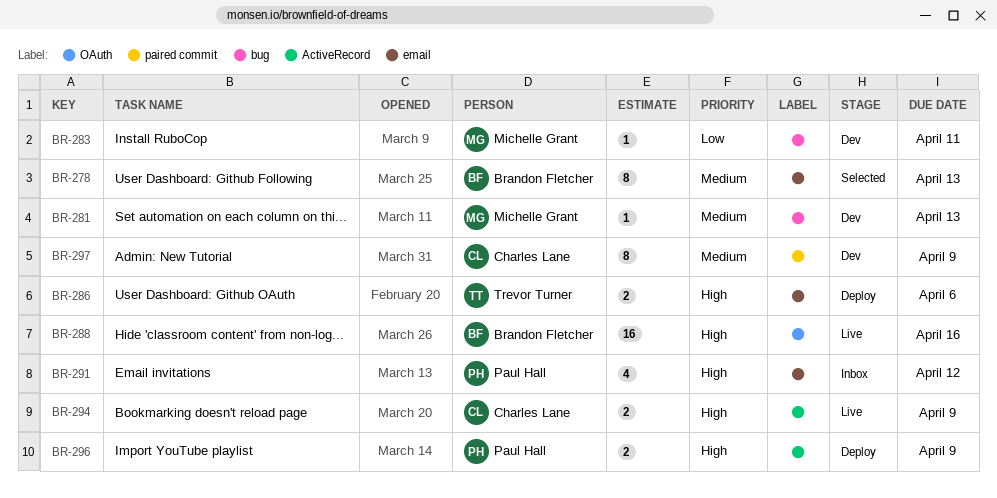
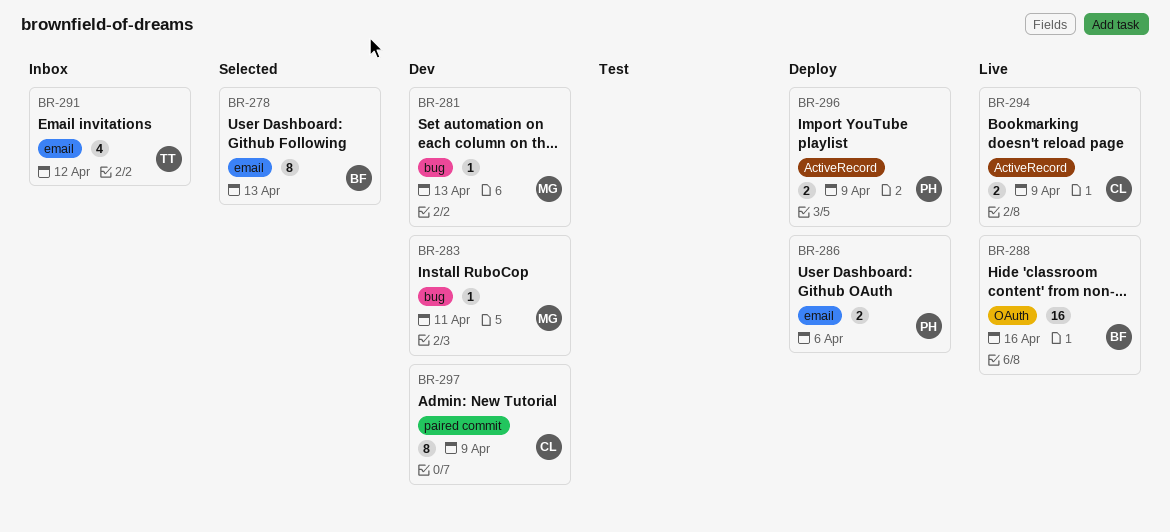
BR-286, owner: Trevor Turner -> Paul Hall
BR-291, owner: Paul Hall -> Trevor Turner

